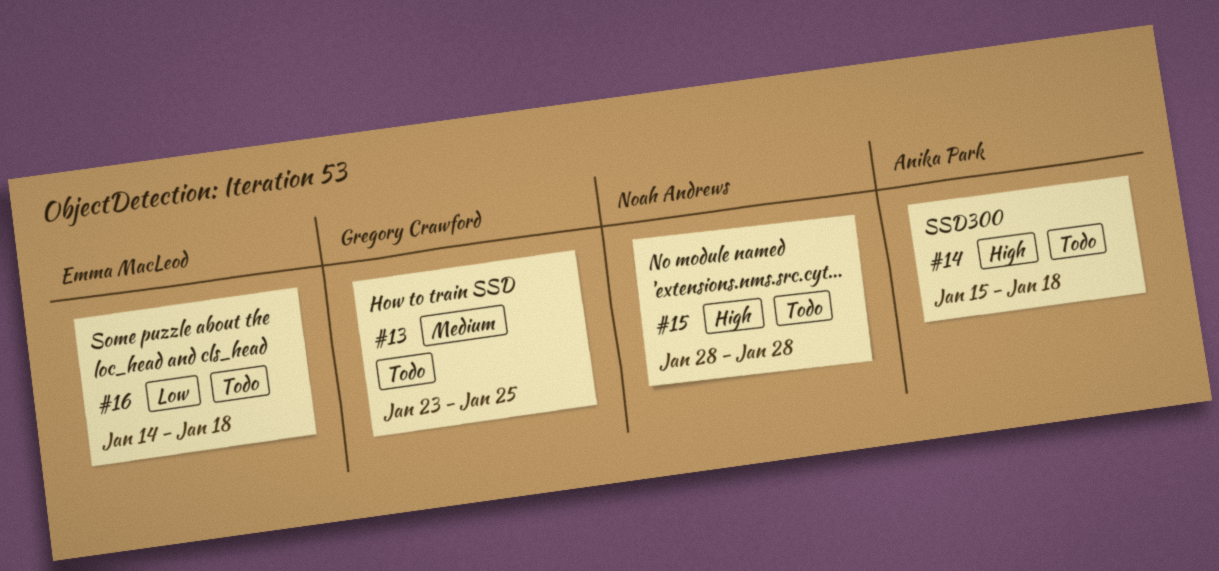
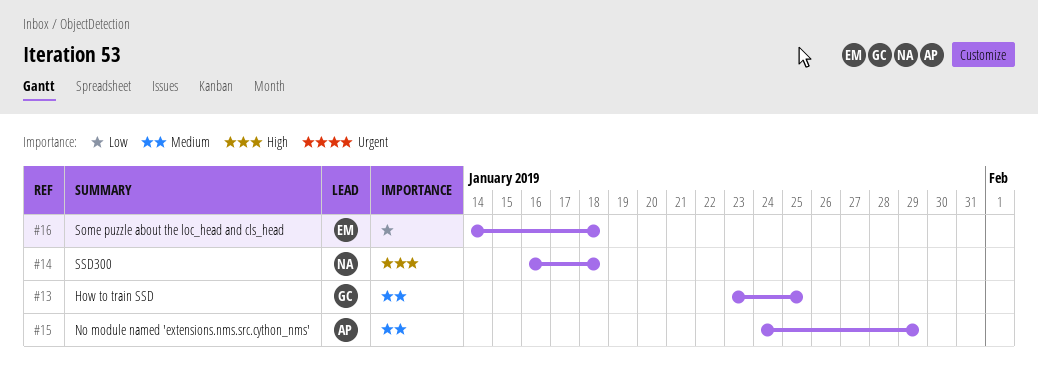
#14, owner: Anika Park -> Noah Andrews
#14, start: Jan 15 -> Jan 16
#15, owner: Noah Andrews -> Anika Park
#15, priority: High -> Medium
#15, start: Jan 28 -> Jan 24
#15, due: Jan 28 -> Jan 29

